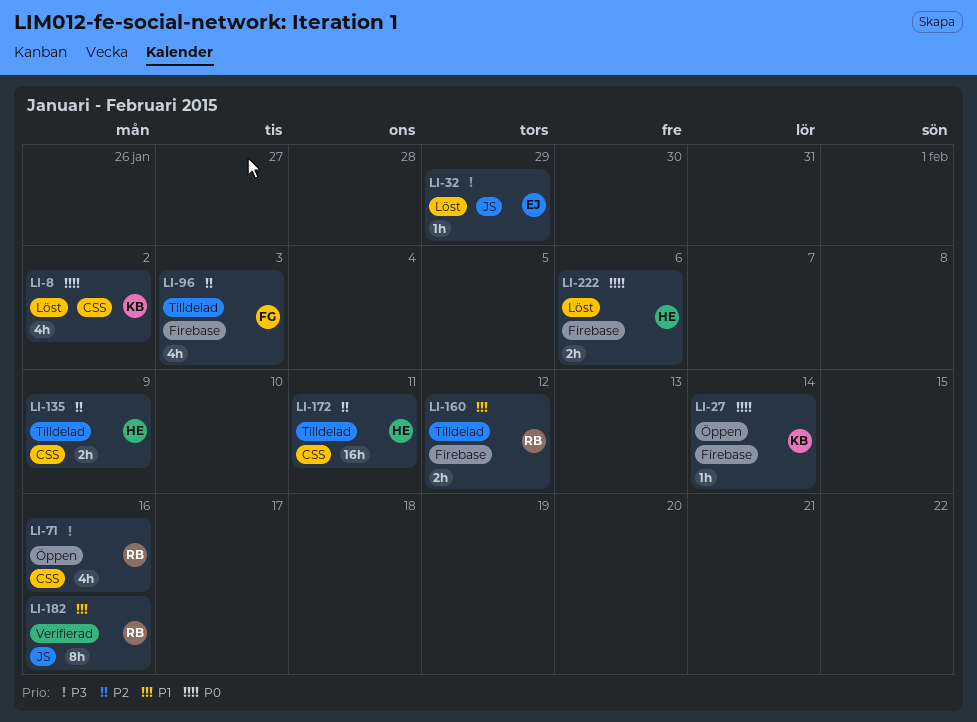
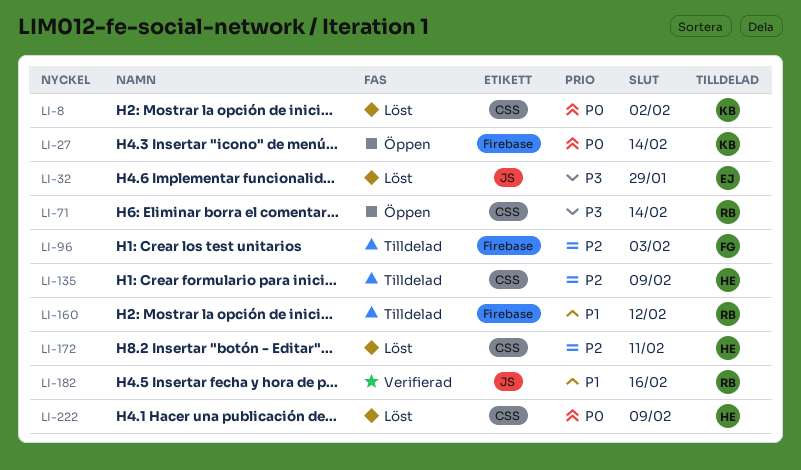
LI-71, due: Feb 16 -> Feb 14
LI-172, status: Tilldelad -> Löst
LI-222, label: Firebase -> CSS
LI-222, due: Feb 6 -> Feb 9

